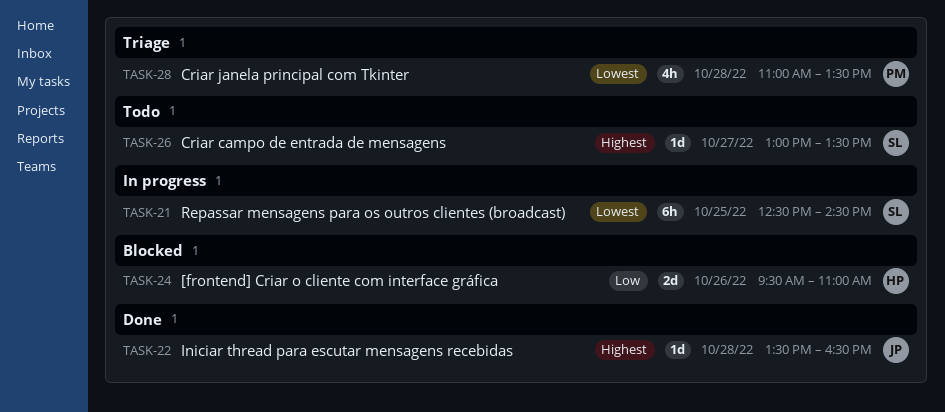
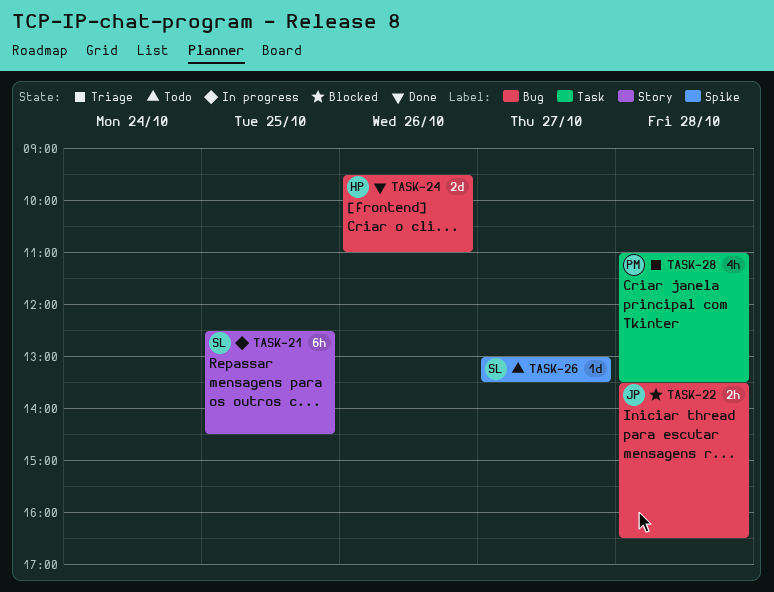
TASK-22, status: Done -> Blocked
TASK-22, estimate: 1d -> 2h
TASK-24, status: Blocked -> Done

